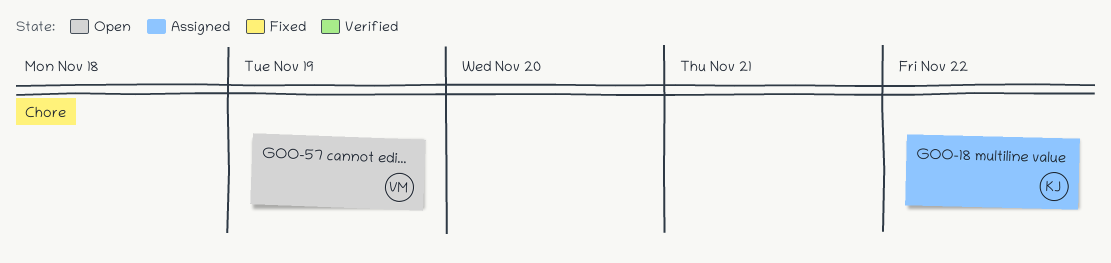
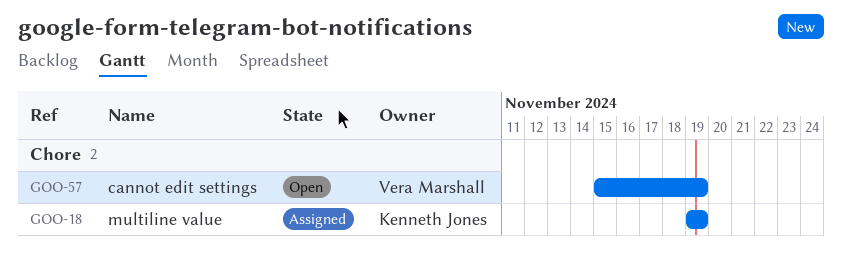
GOO-18, due: Nov 22 -> Nov 19

